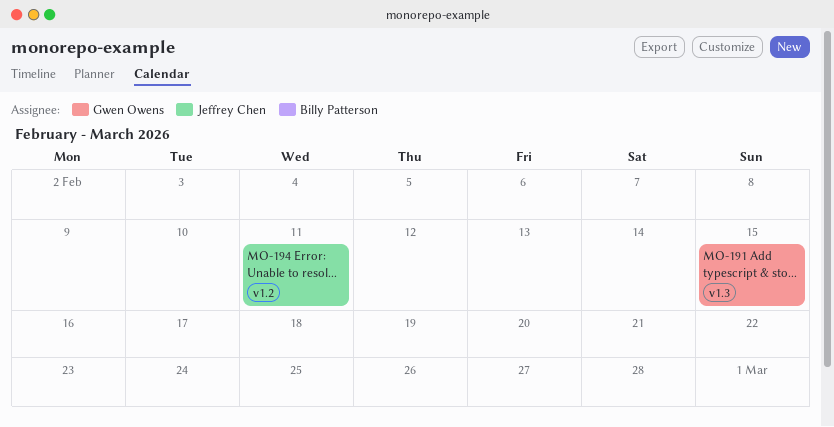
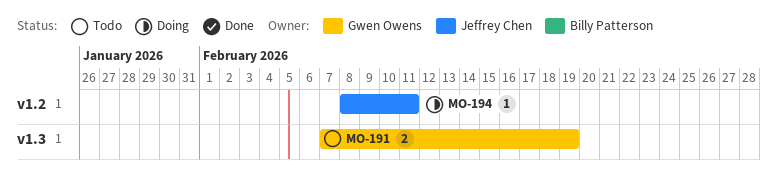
MO-191, due: Feb 15 -> Feb 19

